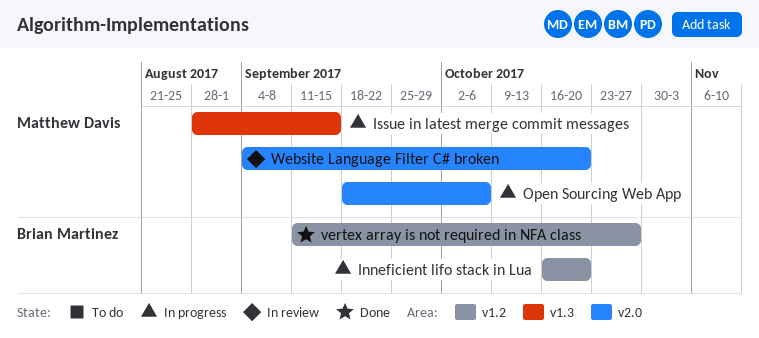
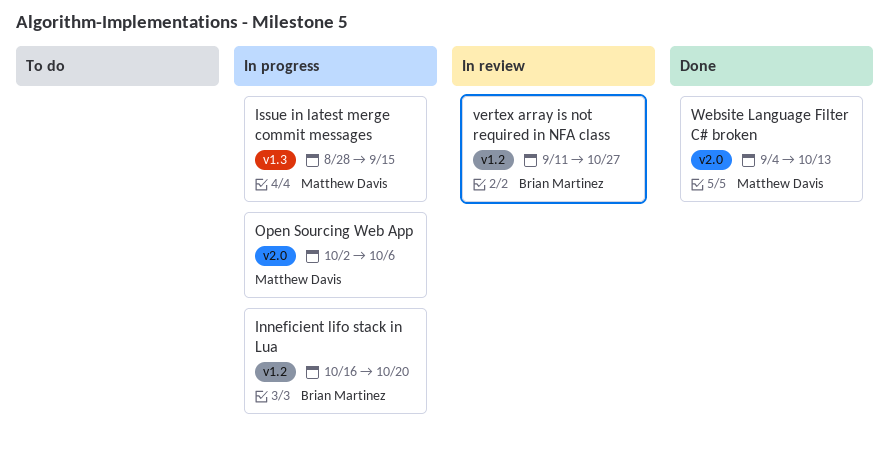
Open Sourcing Web App, start: Sep 18 -> Oct 2
vertex array is not required in NFA class, status: Done -> In review
Website Language Filter C# broken, status: In review -> Done
Website Language Filter C# broken, due: Oct 20 -> Oct 13

